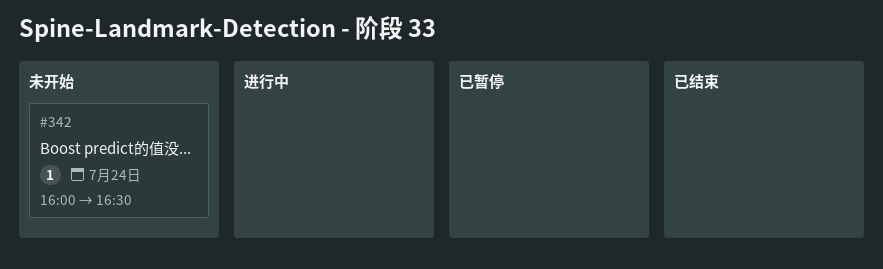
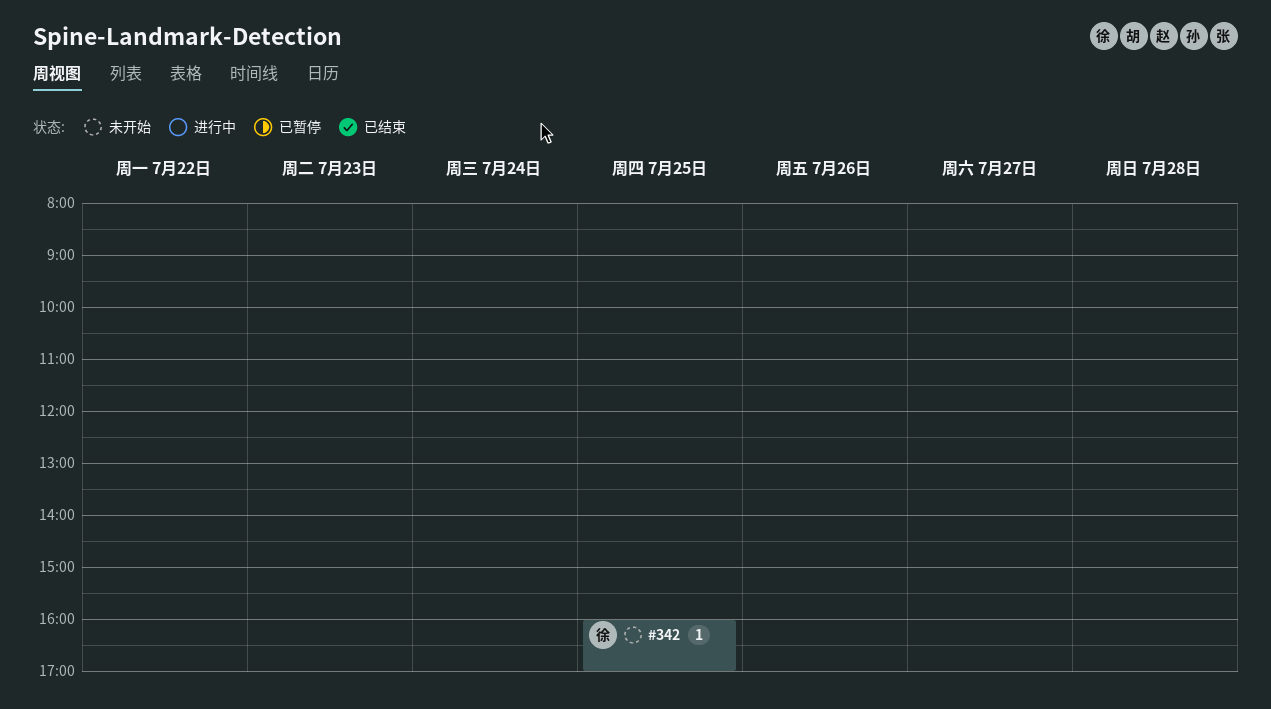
#342, day: Jul 24 -> Jul 25
#342, ends: 16:30 -> 17:00

